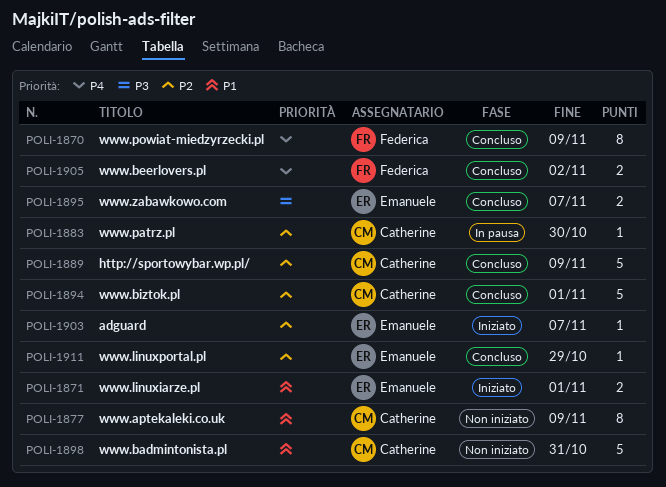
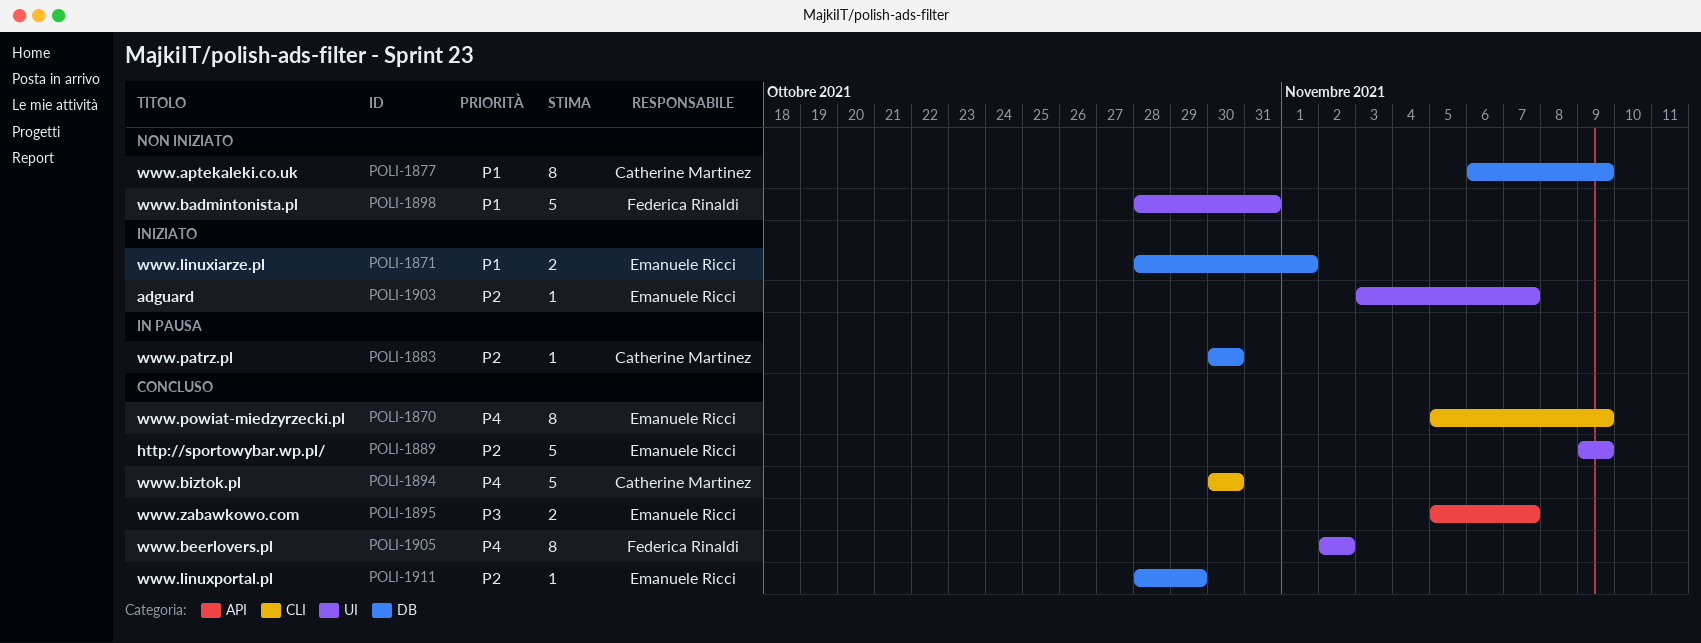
POLI-1870, owner: Federica Rinaldi -> Emanuele Ricci
POLI-1889, owner: Catherine Martinez -> Emanuele Ricci
POLI-1894, priority: P2 -> P4
POLI-1894, due: Nov 1 -> Oct 30
POLI-1898, owner: Catherine Martinez -> Federica Rinaldi
POLI-1905, estimate: 2 -> 8

